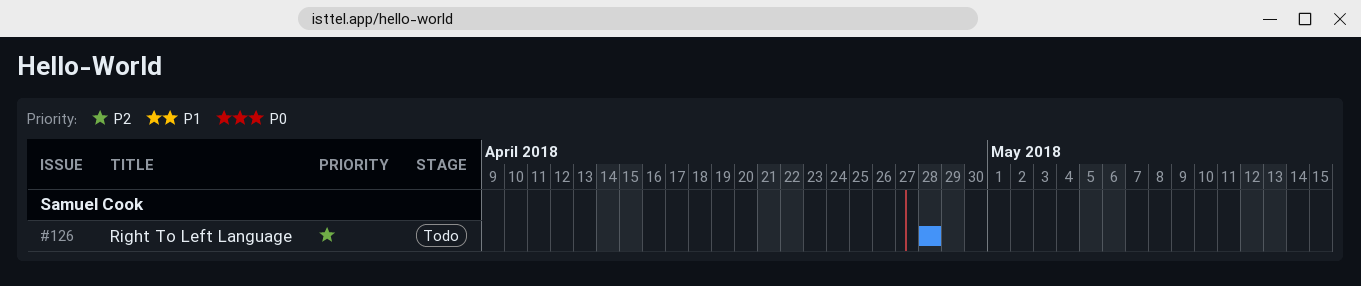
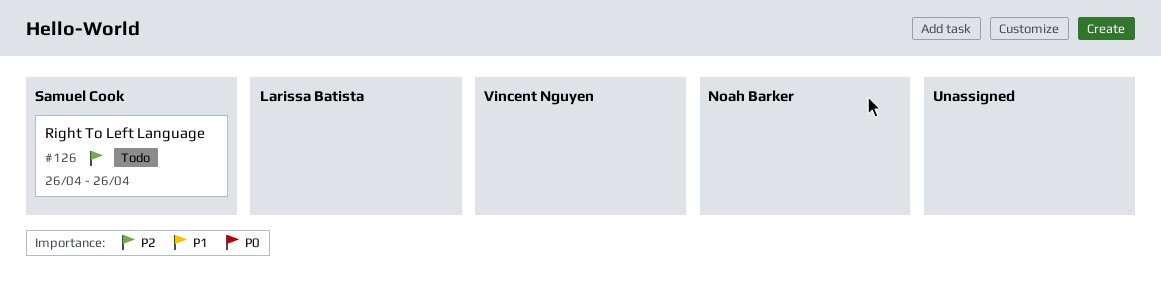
#126, start: Apr 28 -> Apr 26
#126, due: Apr 28 -> Apr 26

